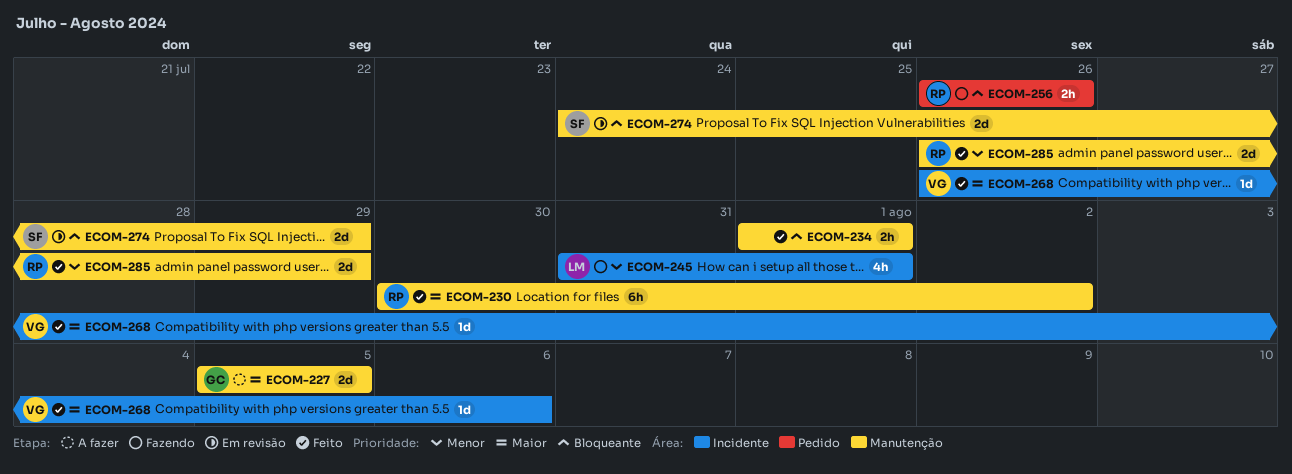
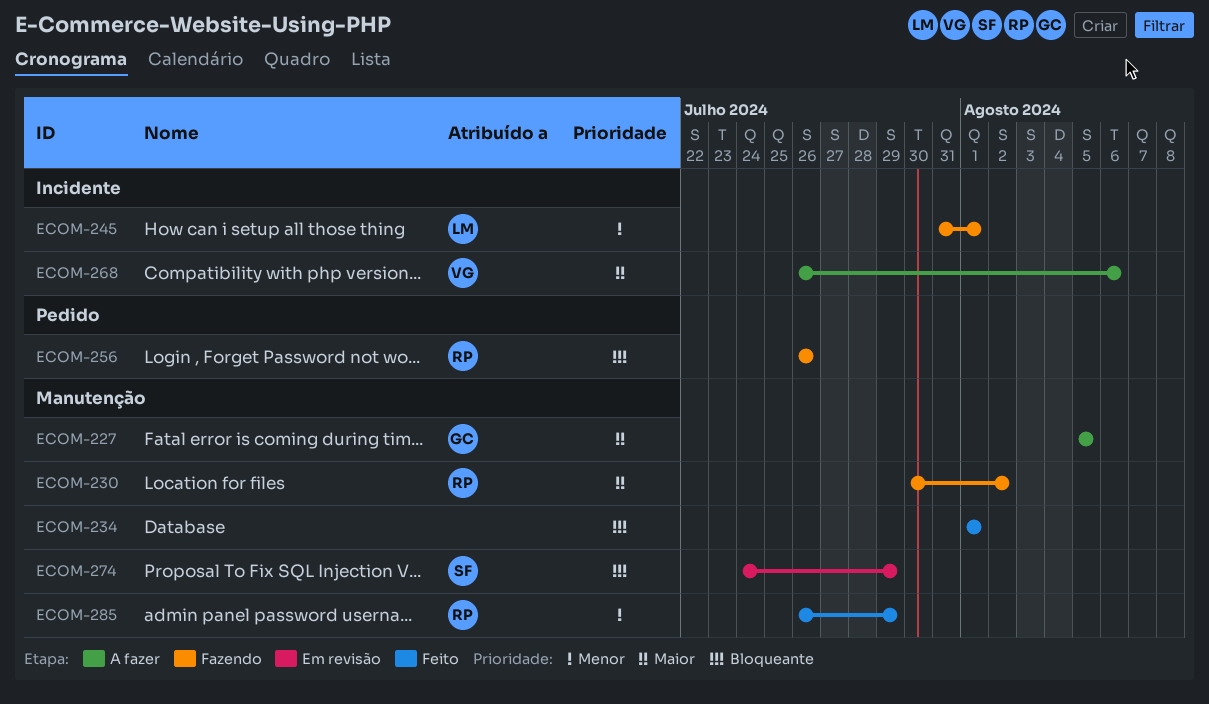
ECOM-230, status: Feito -> Fazendo
ECOM-268, status: Feito -> A fazer

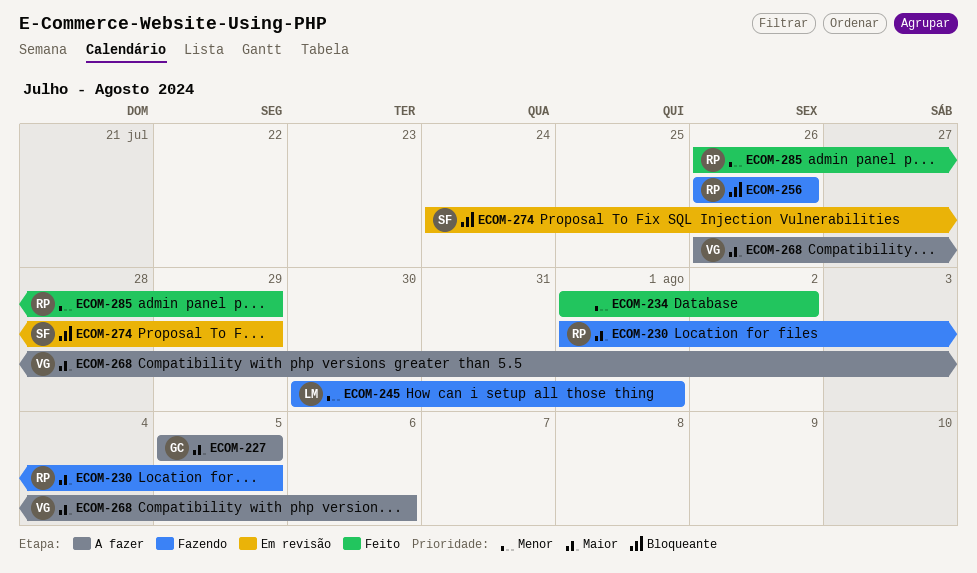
ECOM-230, start: Jul 30 -> Aug 1
ECOM-230, due: Aug 2 -> Aug 5
ECOM-234, priority: Bloqueante -> Menor
ECOM-234, due: Aug 1 -> Aug 2
ECOM-245, start: Jul 31 -> Jul 30

